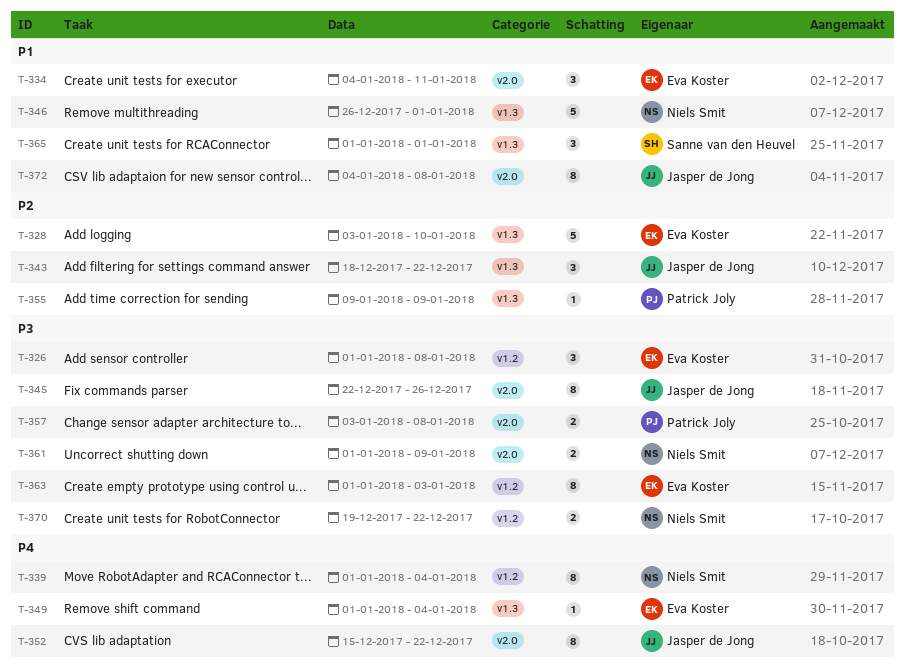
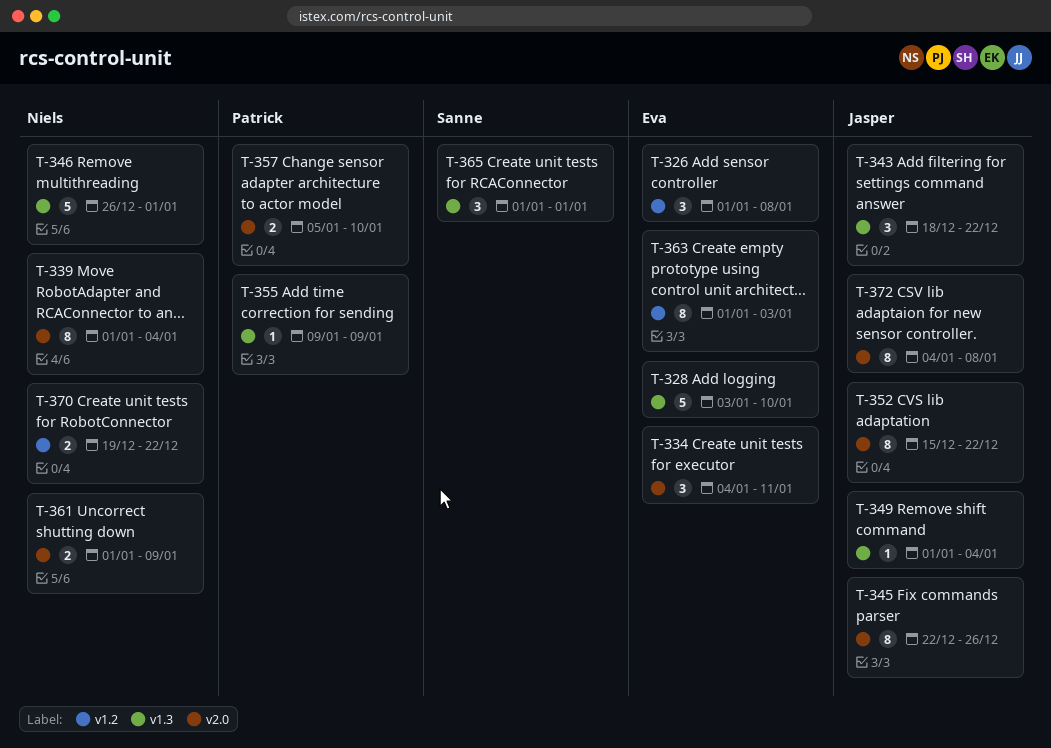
T-339, label: v1.2 -> v2.0
T-349, owner: Eva Koster -> Jasper de Jong
T-357, start: Jan 3 -> Jan 5
T-357, due: Jan 8 -> Jan 10

